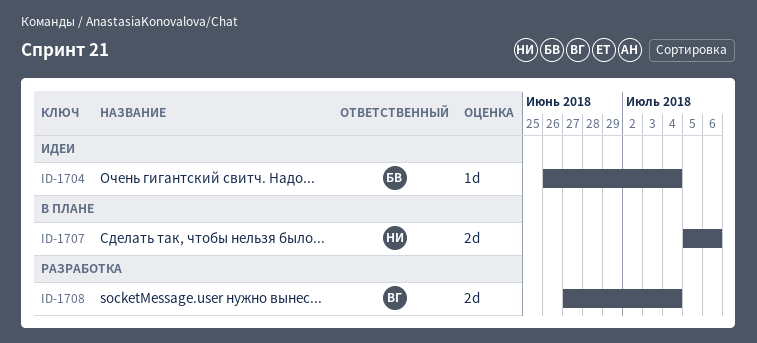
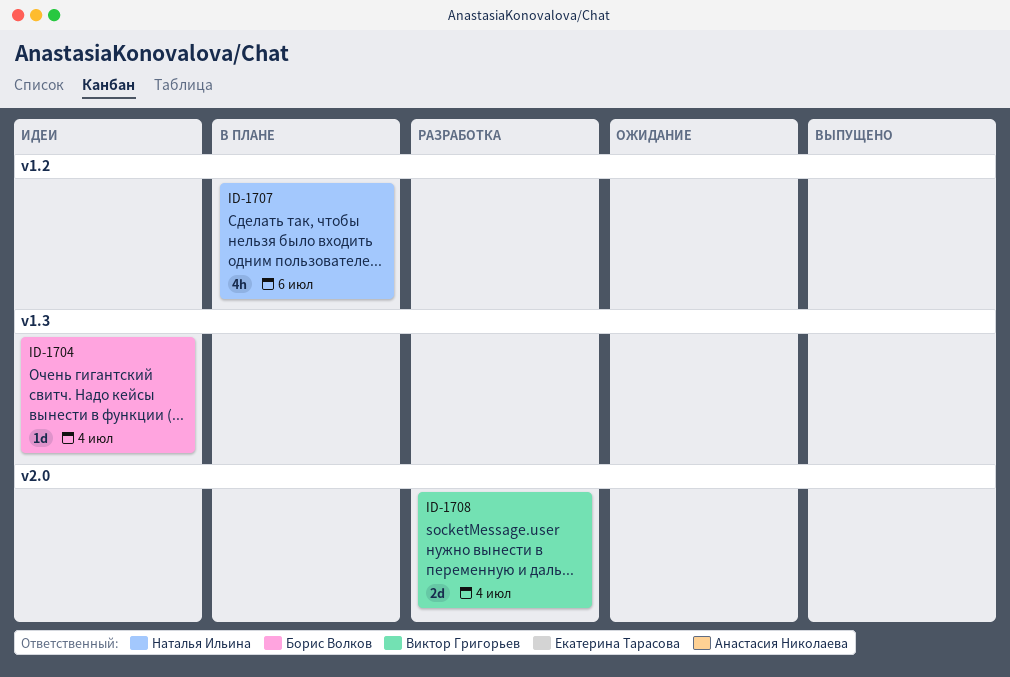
ID-1707, estimate: 2d -> 4h

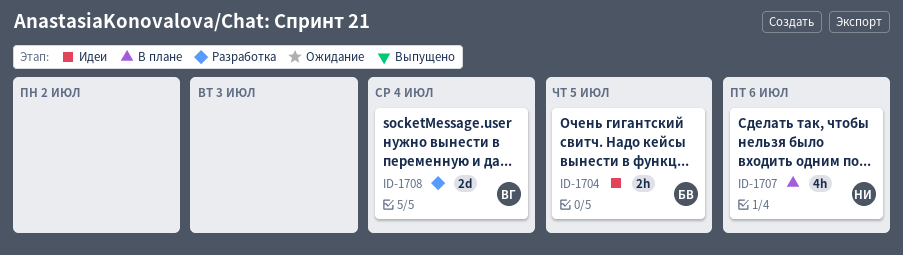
ID-1704, estimate: 1d -> 2h
ID-1704, due: Jul 4 -> Jul 5

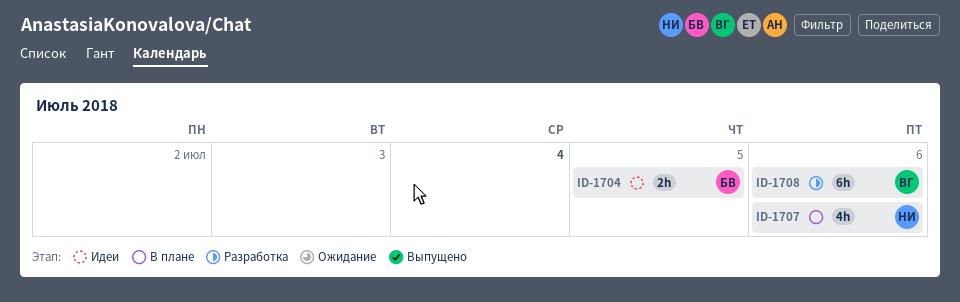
ID-1708, estimate: 2d -> 6h
ID-1708, due: Jul 4 -> Jul 6

